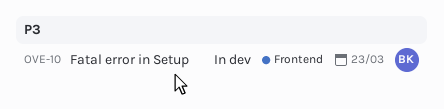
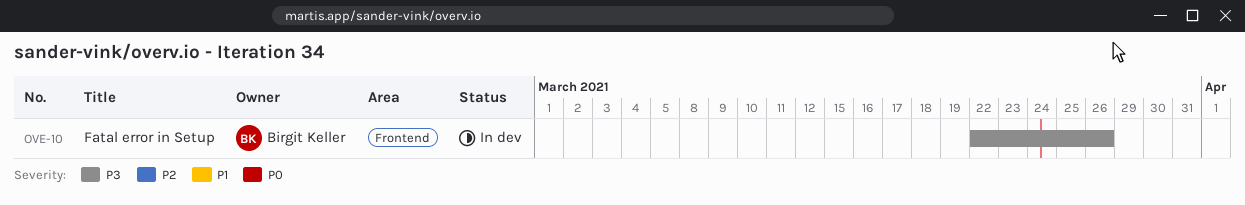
OVE-10, due: Mar 23 -> Mar 26

